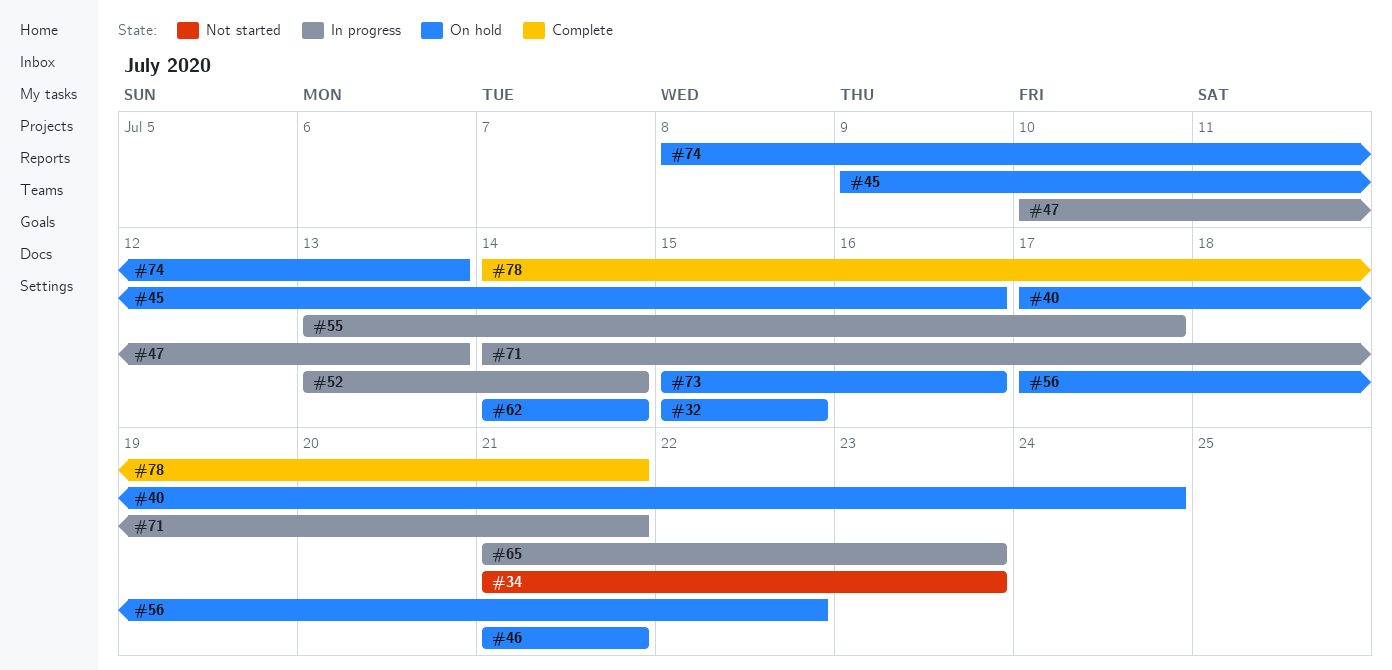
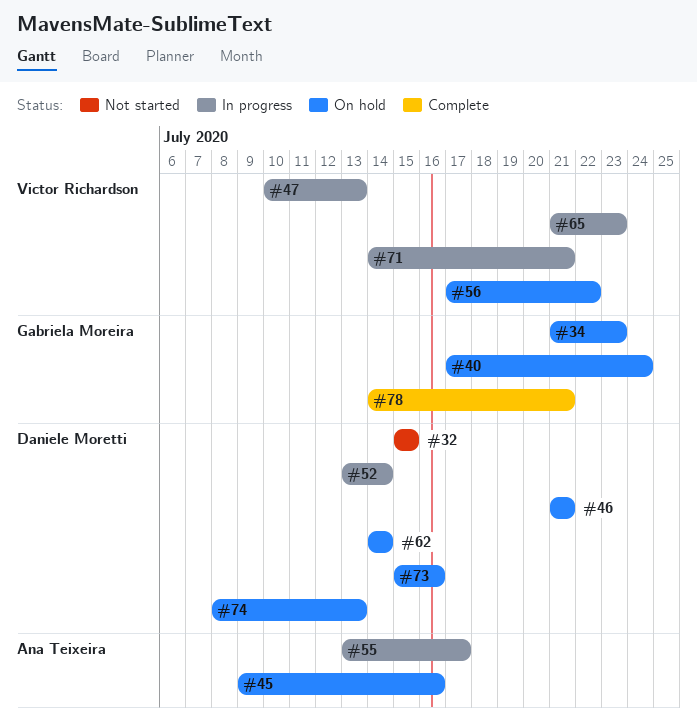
#32, status: On hold -> Not started
#34, status: Not started -> On hold

